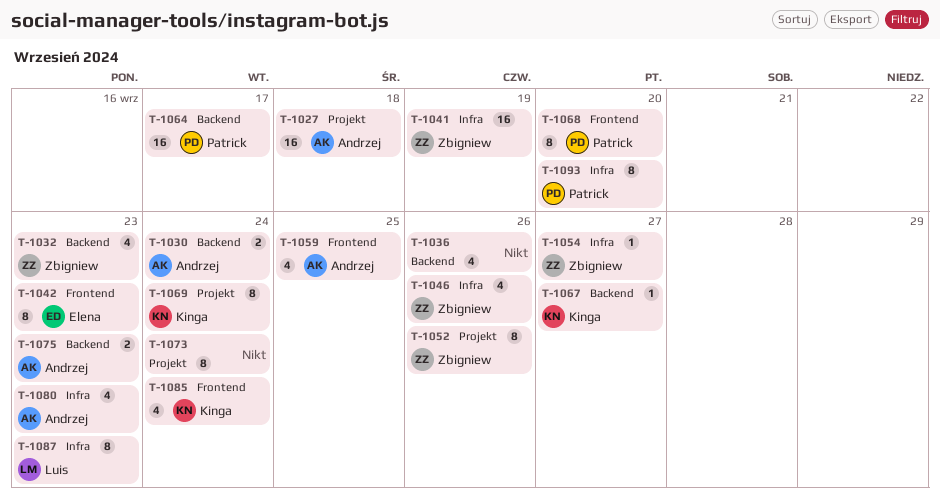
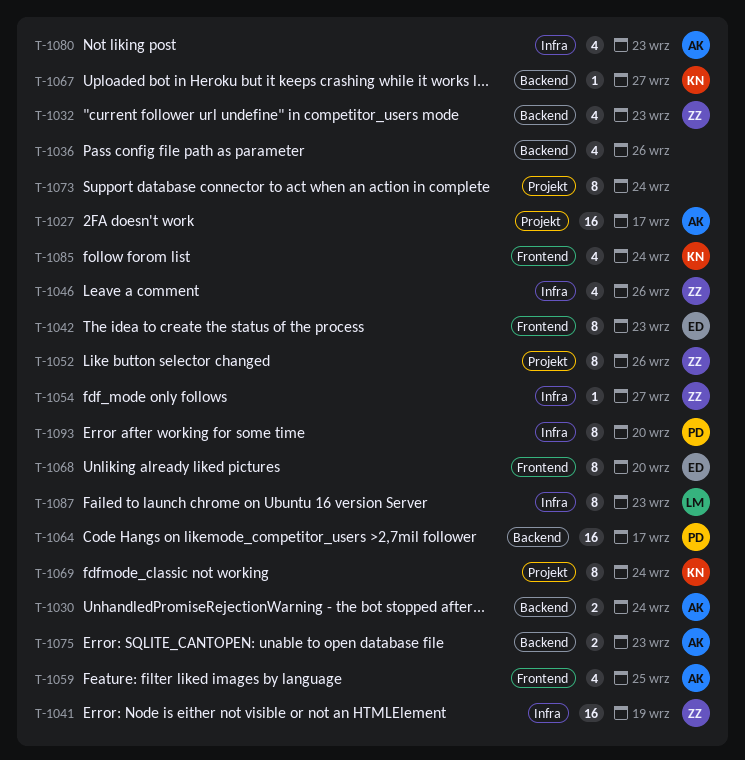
T-1027, due: Sep 18 -> Sep 17
T-1068, owner: Patrick -> Elena

